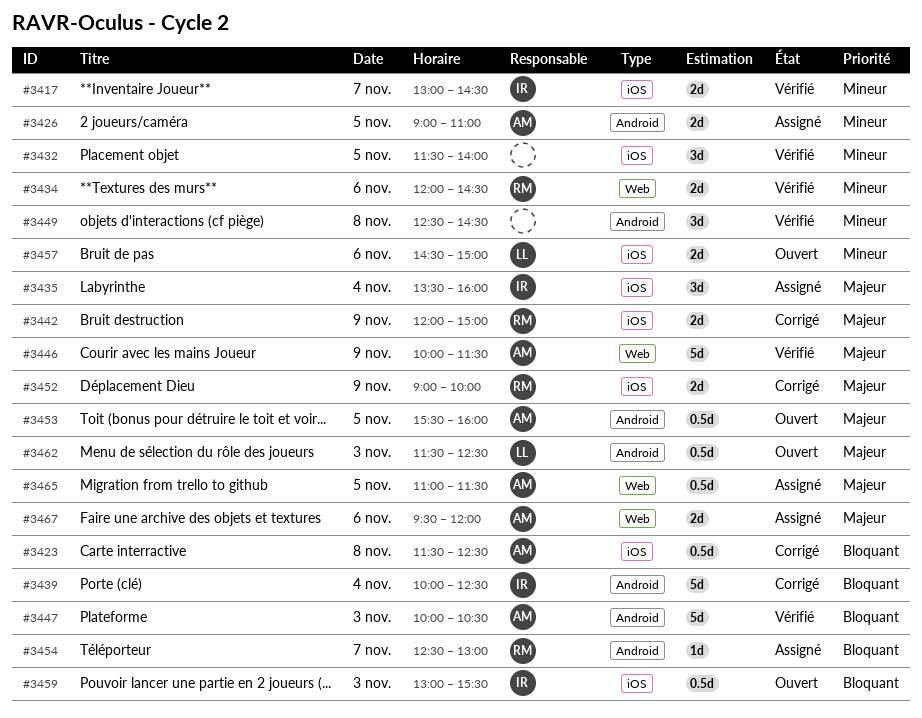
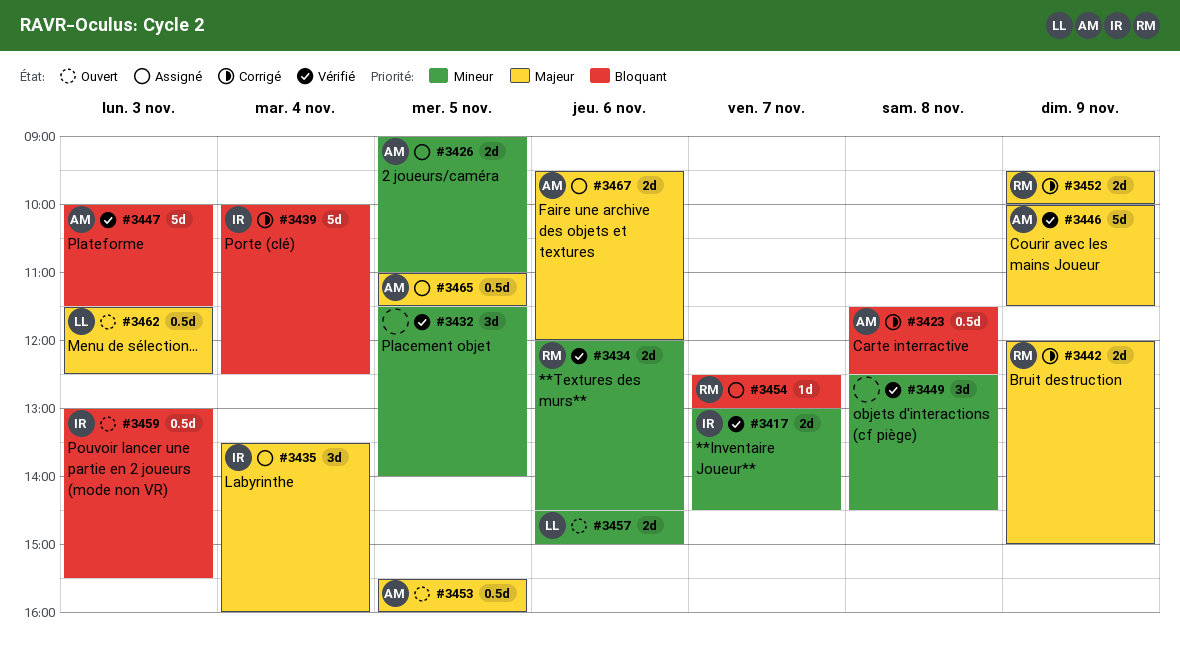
#3447, ends: 10:30 -> 11:30
#3452, begins: 09:00 -> 09:30

